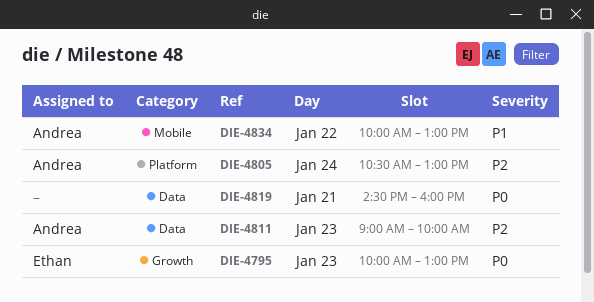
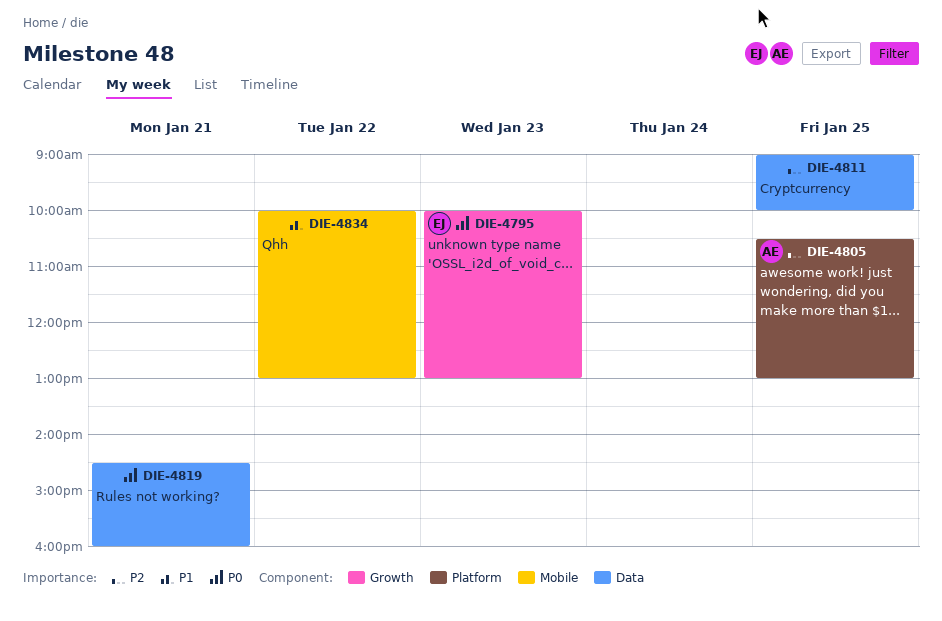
DIE-4805, day: Jan 24 -> Jan 25
DIE-4811, owner: Andrea -> none
DIE-4811, day: Jan 23 -> Jan 25
DIE-4834, owner: Andrea -> none

